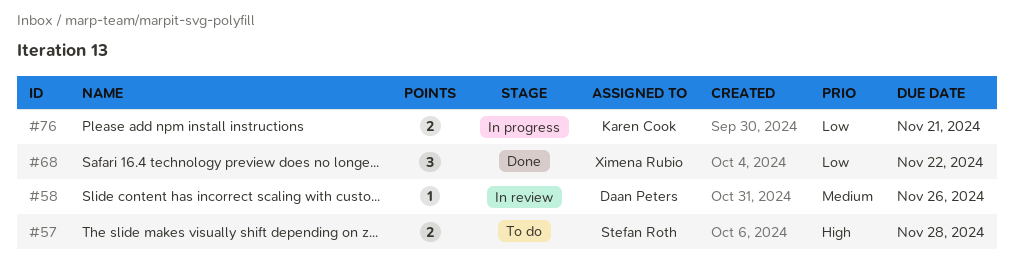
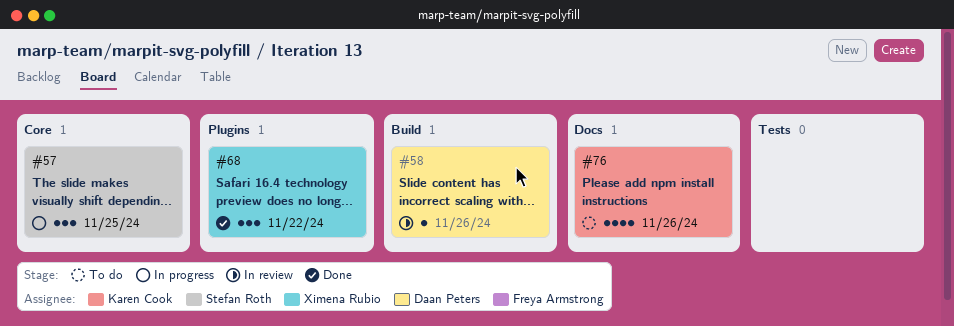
#57, status: To do -> In progress
#57, estimate: 2 -> 3
#57, due: Nov 28 -> Nov 25
#76, status: In progress -> To do
#76, estimate: 2 -> 4
#76, due: Nov 21 -> Nov 26

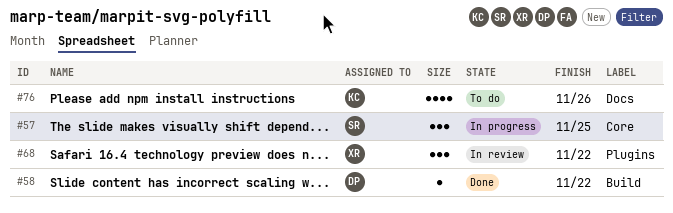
#58, status: In review -> Done
#58, due: Nov 26 -> Nov 22
#68, status: Done -> In review

